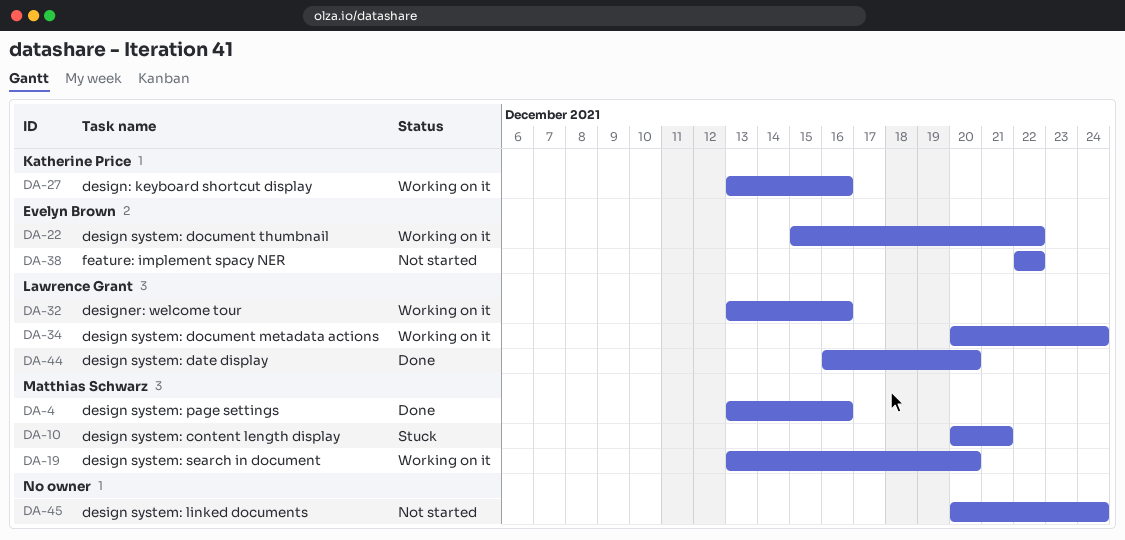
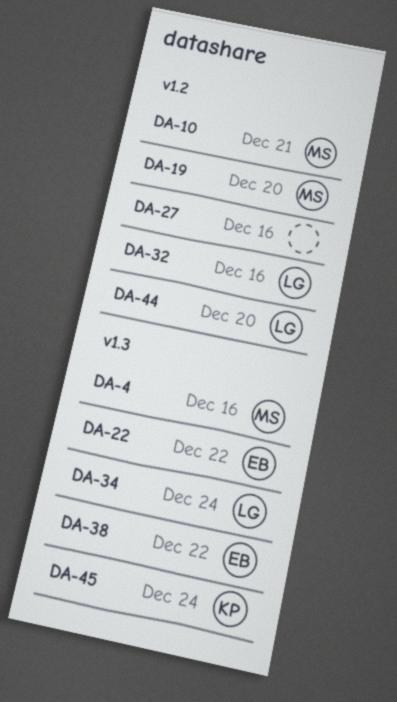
DA-27, owner: Katherine Price -> none
DA-45, owner: none -> Katherine Price

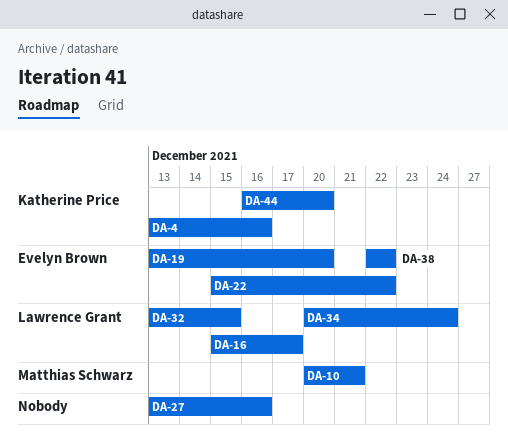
DA-4, owner: Matthias Schwarz -> Katherine Price
DA-16: none -> present
DA-19, owner: Matthias Schwarz -> Evelyn Brown
DA-32, due: Dec 16 -> Dec 15
DA-44, owner: Lawrence Grant -> Katherine Price
DA-45: present -> none

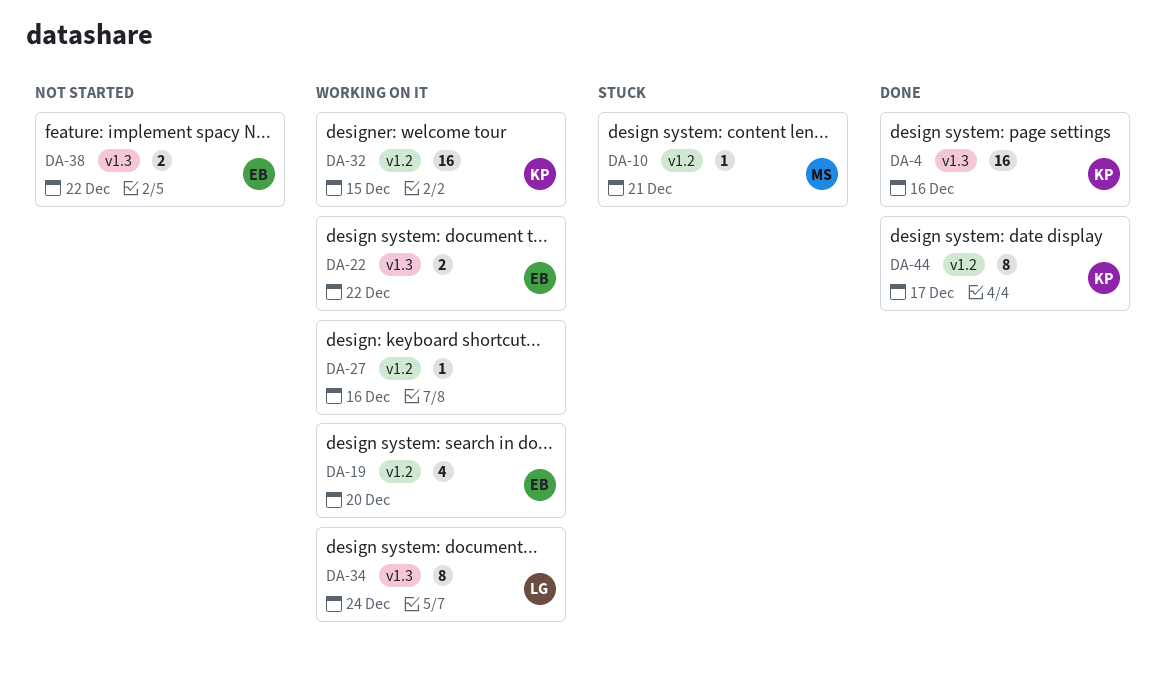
DA-16: present -> none
DA-32, owner: Lawrence Grant -> Katherine Price
DA-44, due: Dec 20 -> Dec 17

